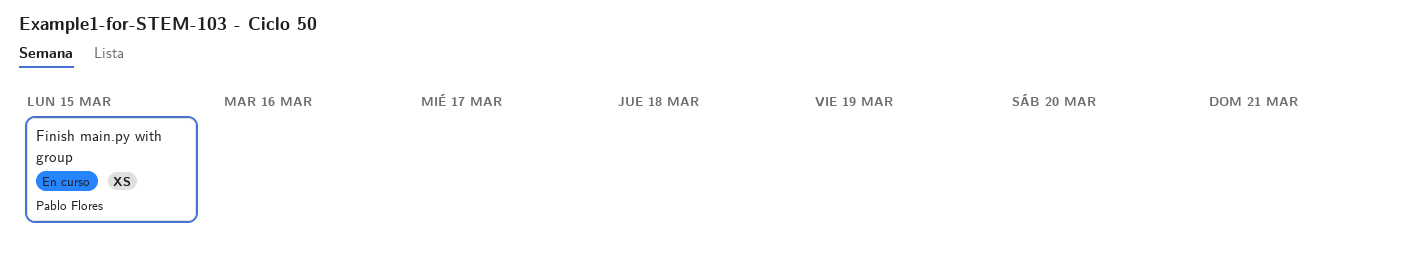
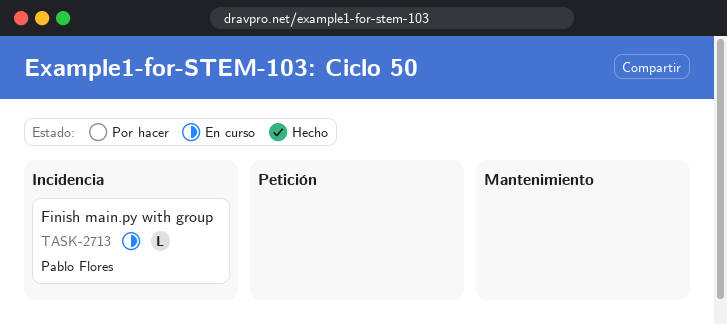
Finish main.py with group, estimate: XS -> L

